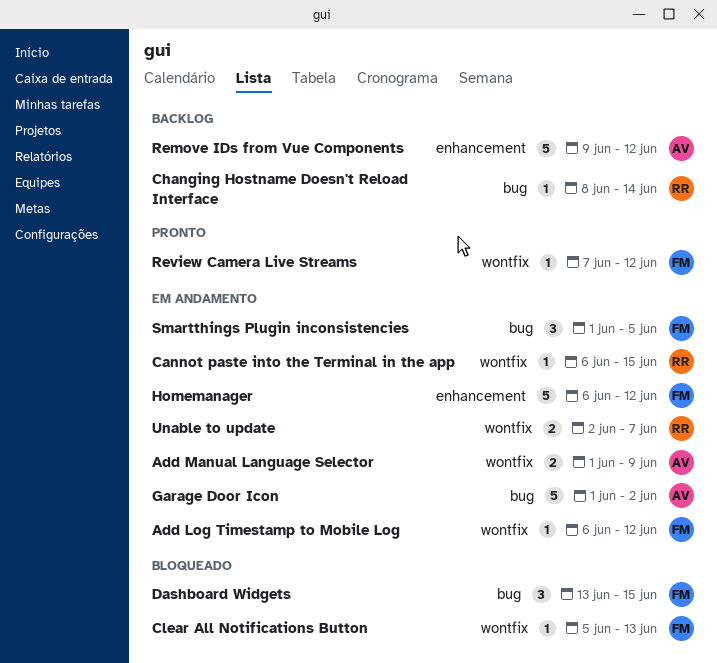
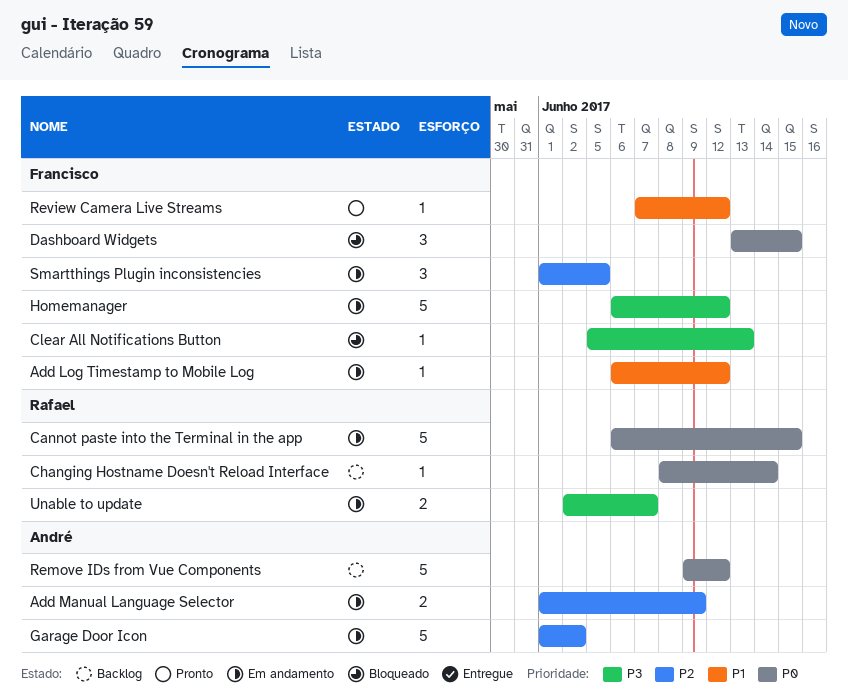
Cannot paste into the Terminal in the app, estimate: 1 -> 5

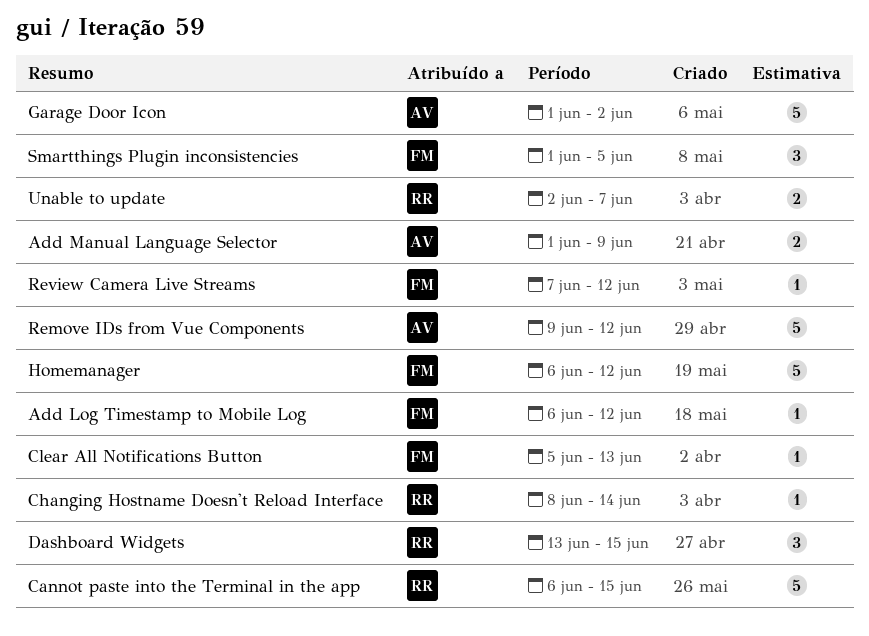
Dashboard Widgets, owner: Francisco -> Rafael

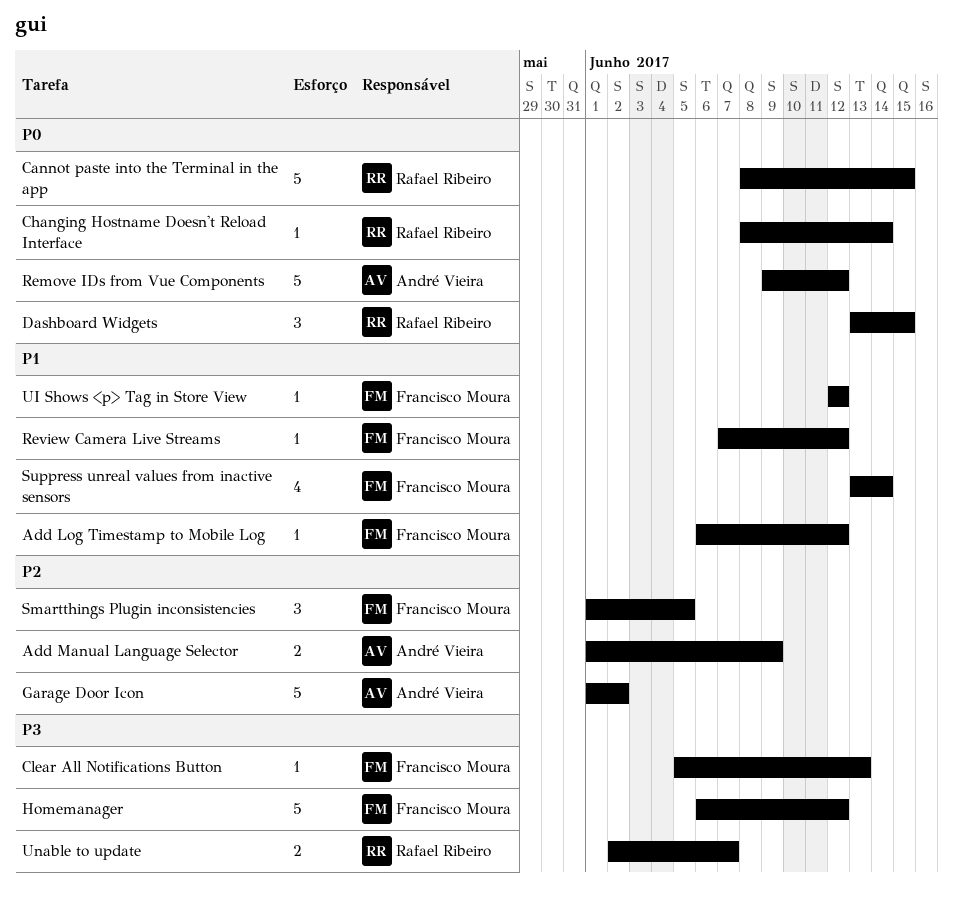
Cannot paste into the Terminal in the app, start: Jun 6 -> Jun 8
Suppress unreal values from inactive sensors: none -> present
UI Shows <p> Tag in Store View: none -> present

